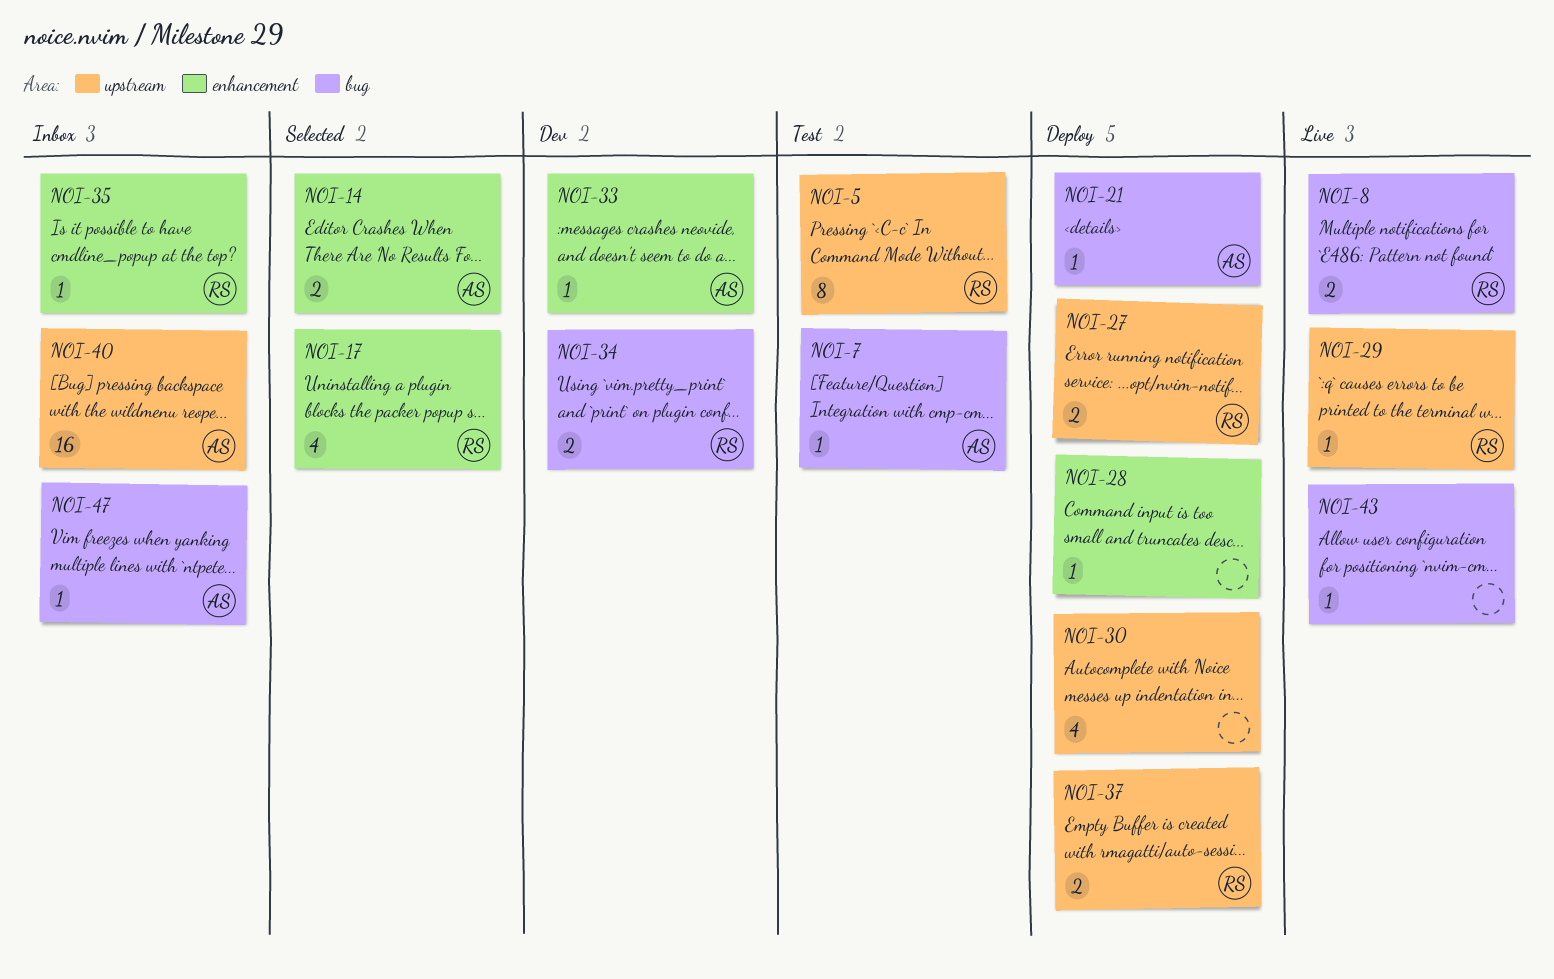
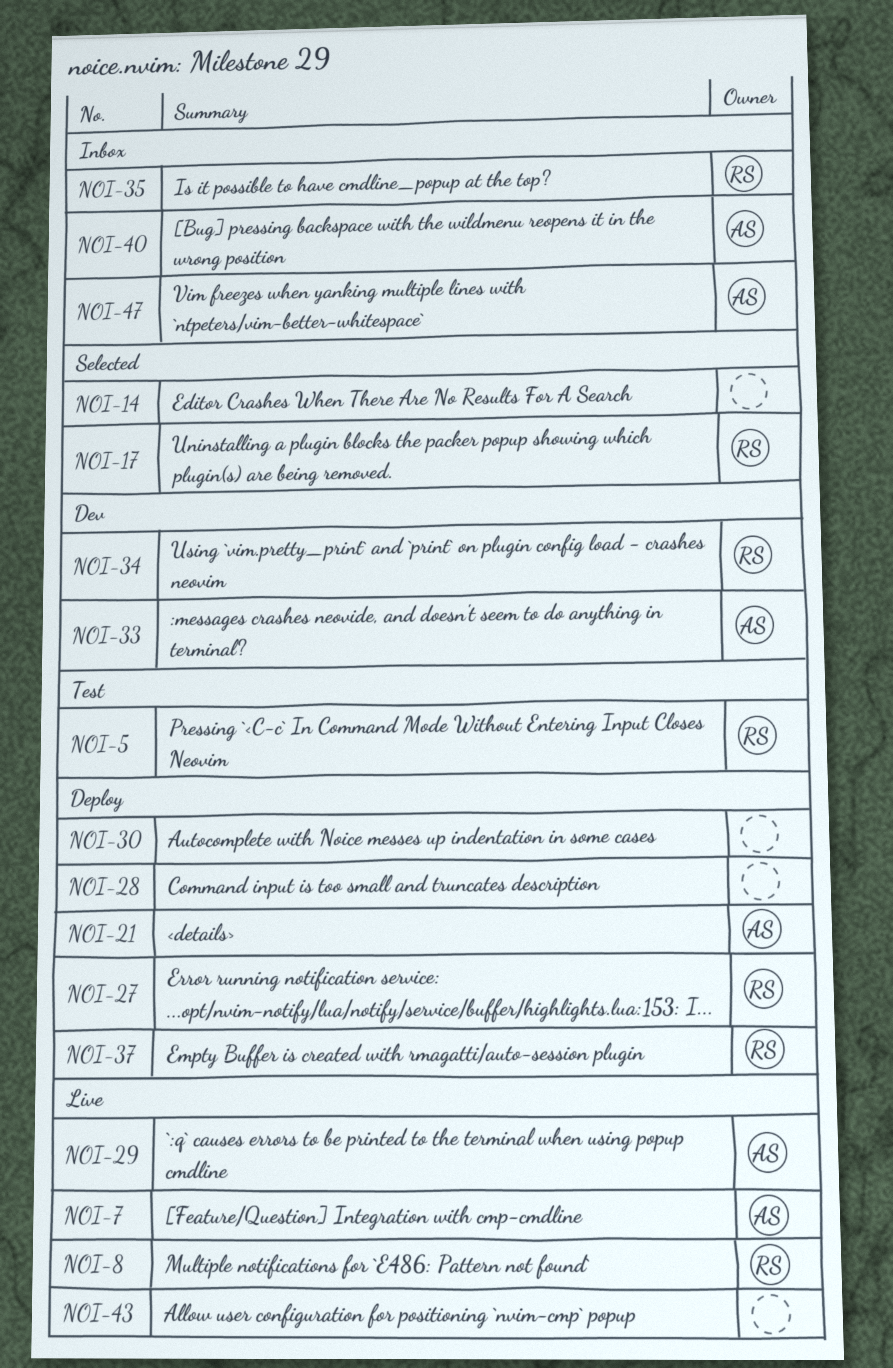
NOI-7, status: Test -> Live
NOI-14, owner: AS -> none
NOI-29, owner: RS -> AS

